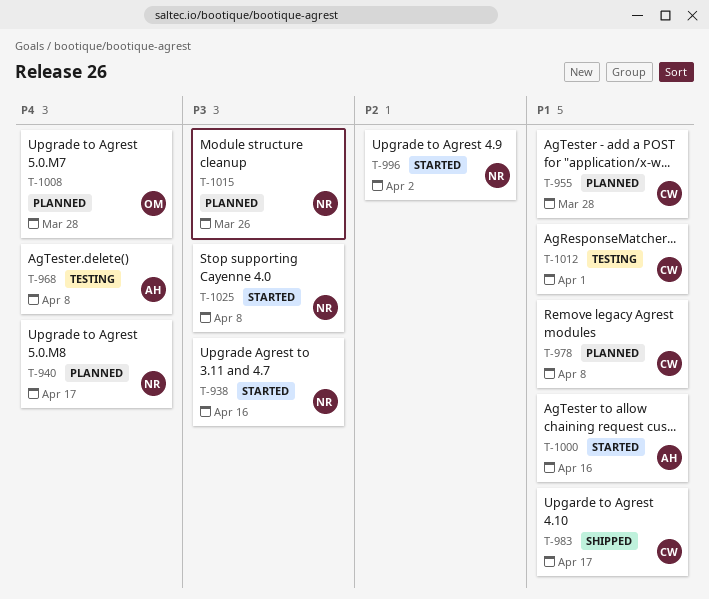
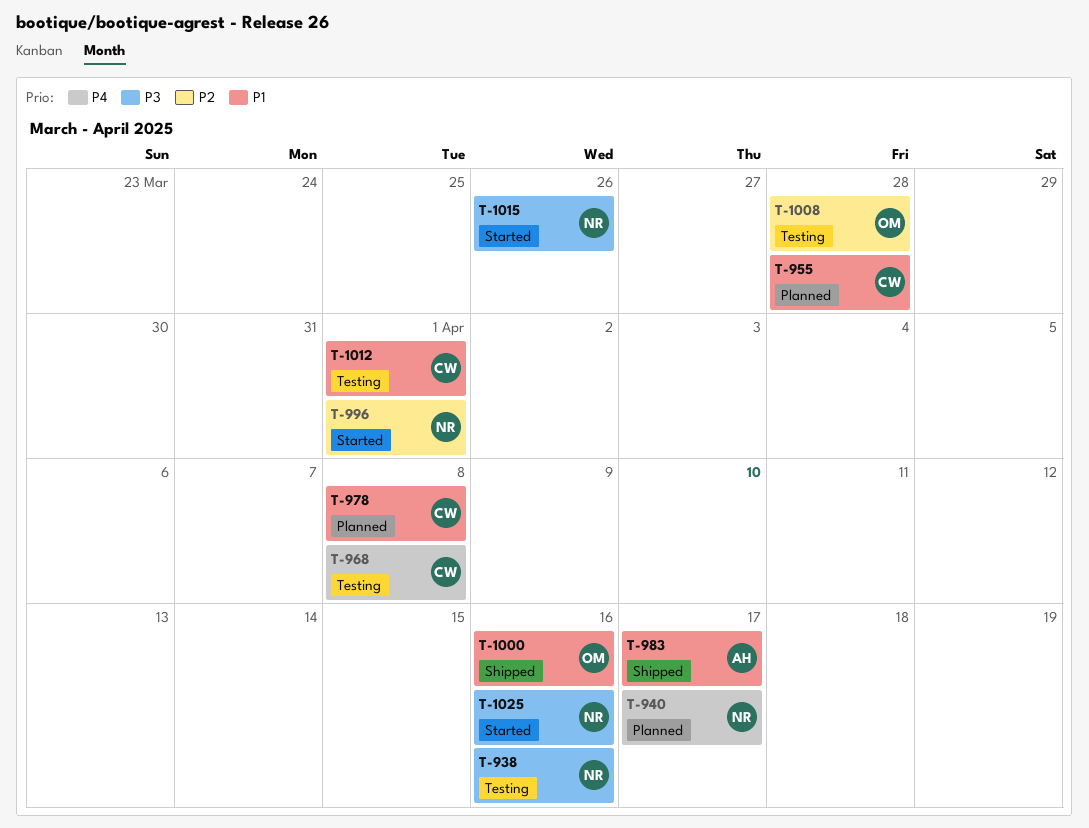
T-938, status: Started -> Testing
T-968, owner: AH -> CW
T-983, owner: CW -> AH
T-996, due: Apr 2 -> Apr 1
T-1000, status: Started -> Shipped
T-1000, owner: AH -> OM
T-1008, status: Planned -> Testing
T-1008, priority: P4 -> P2
T-1015, status: Planned -> Started
T-1025, due: Apr 8 -> Apr 16

